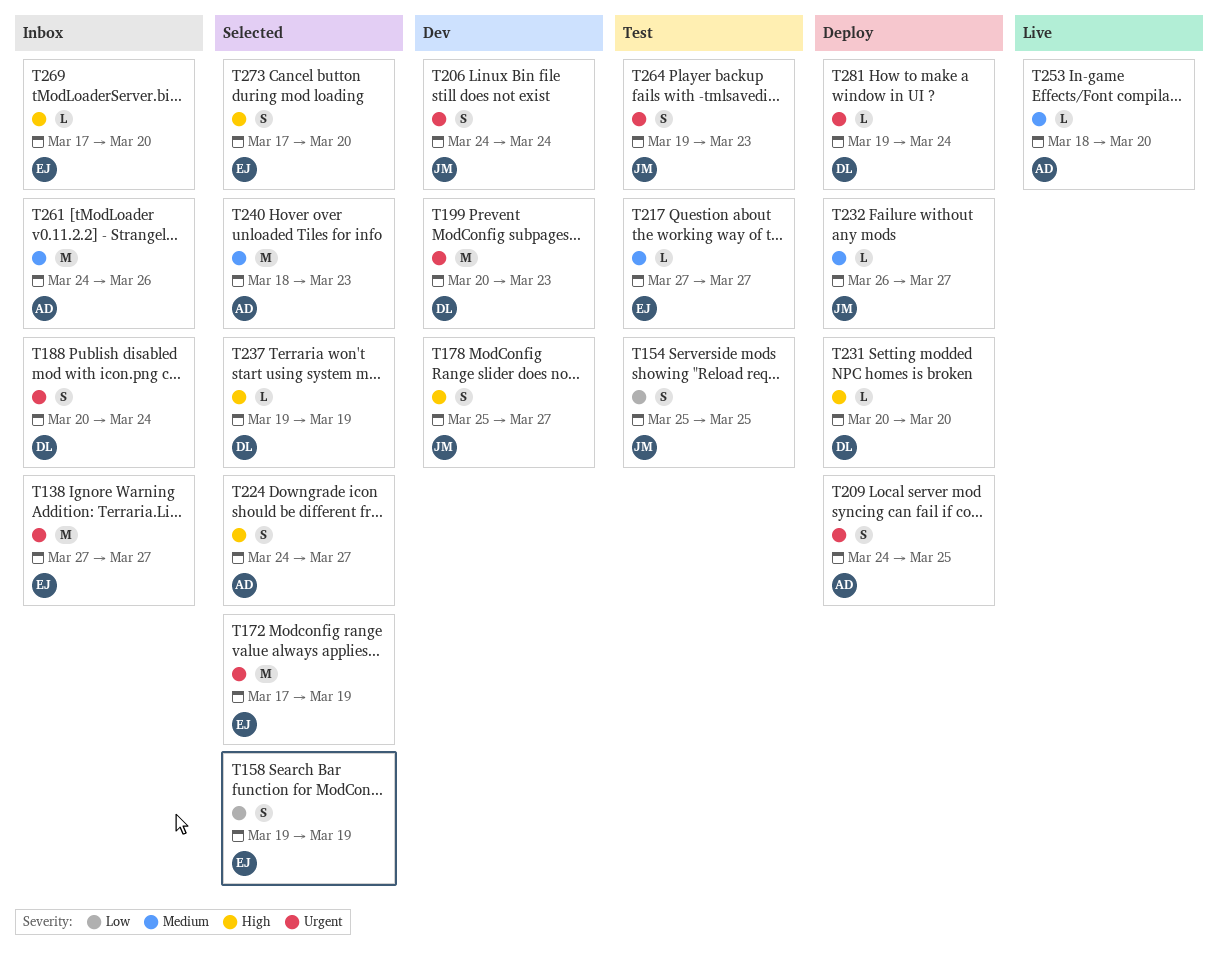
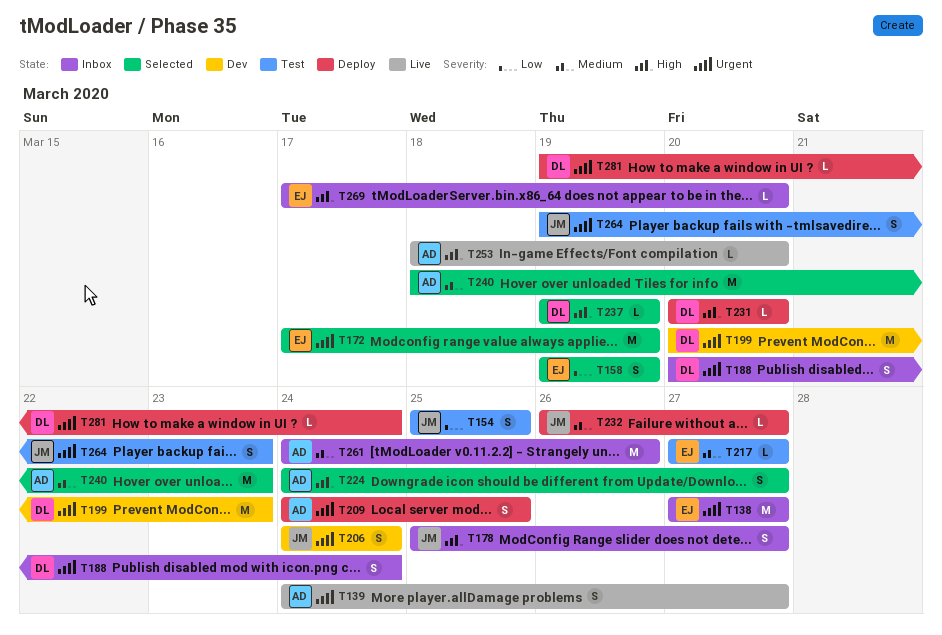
T139: none -> present
T178, status: Dev -> Inbox
T253, priority: Medium -> High
T273: present -> none

